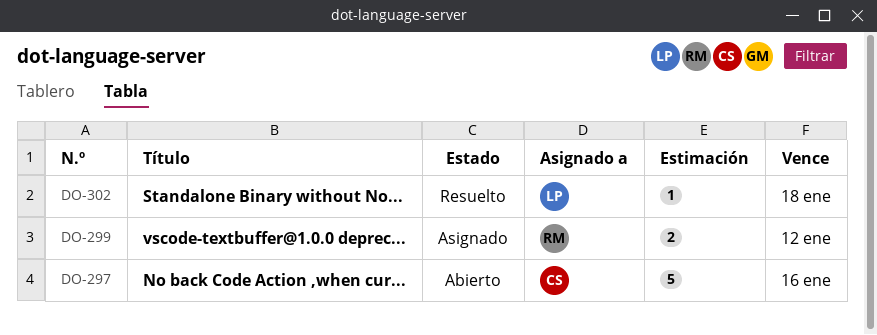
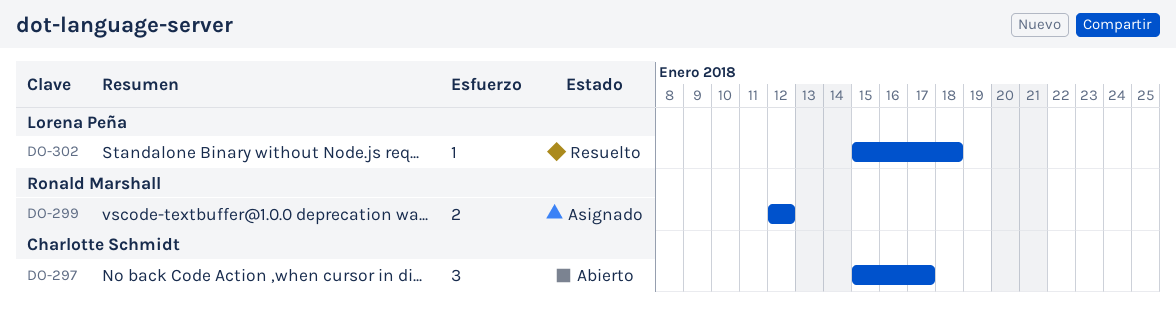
DO-297, estimate: 5 -> 3
DO-297, due: Jan 16 -> Jan 17

